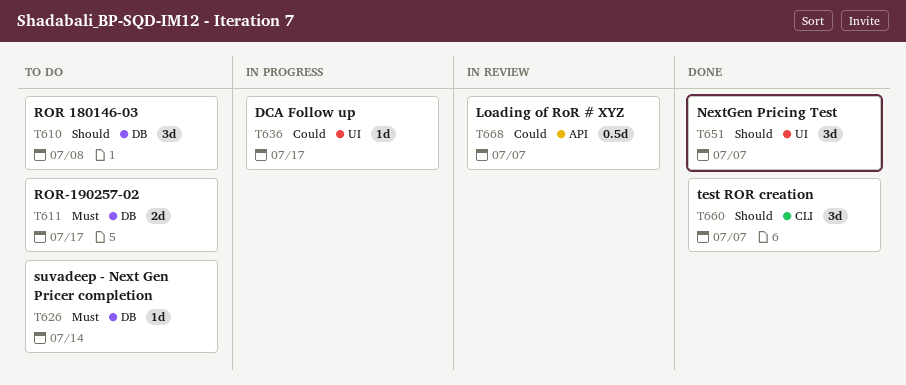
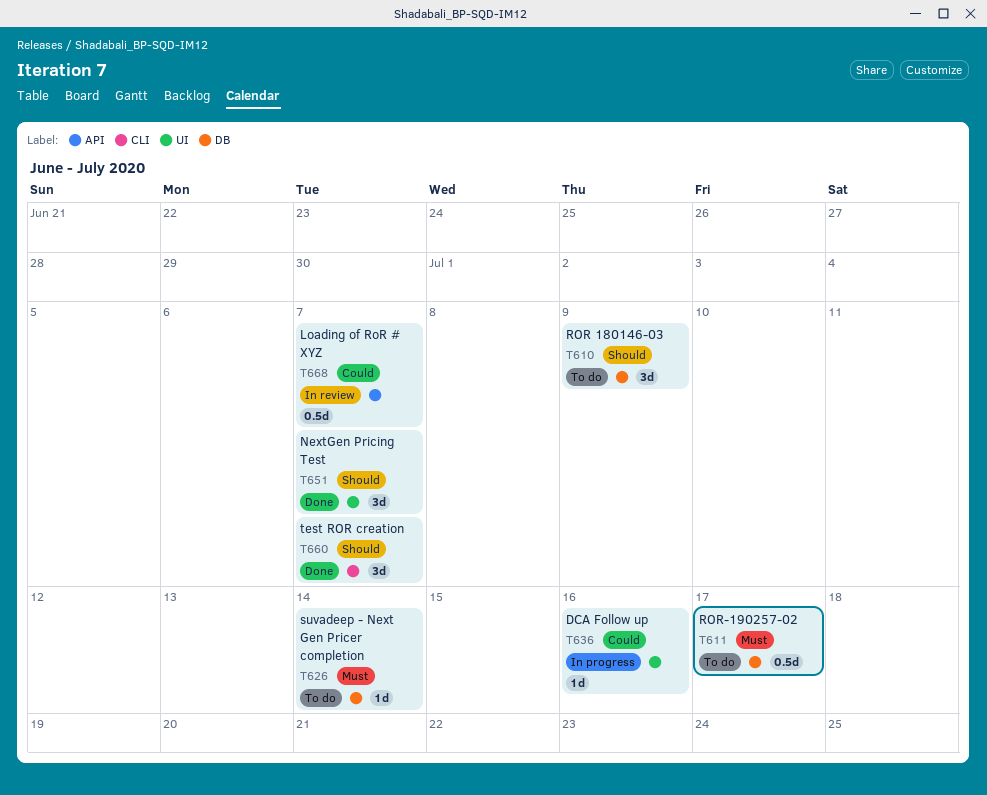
T610, due: Jul 8 -> Jul 9
T611, estimate: 2d -> 0.5d
T636, due: Jul 17 -> Jul 16

